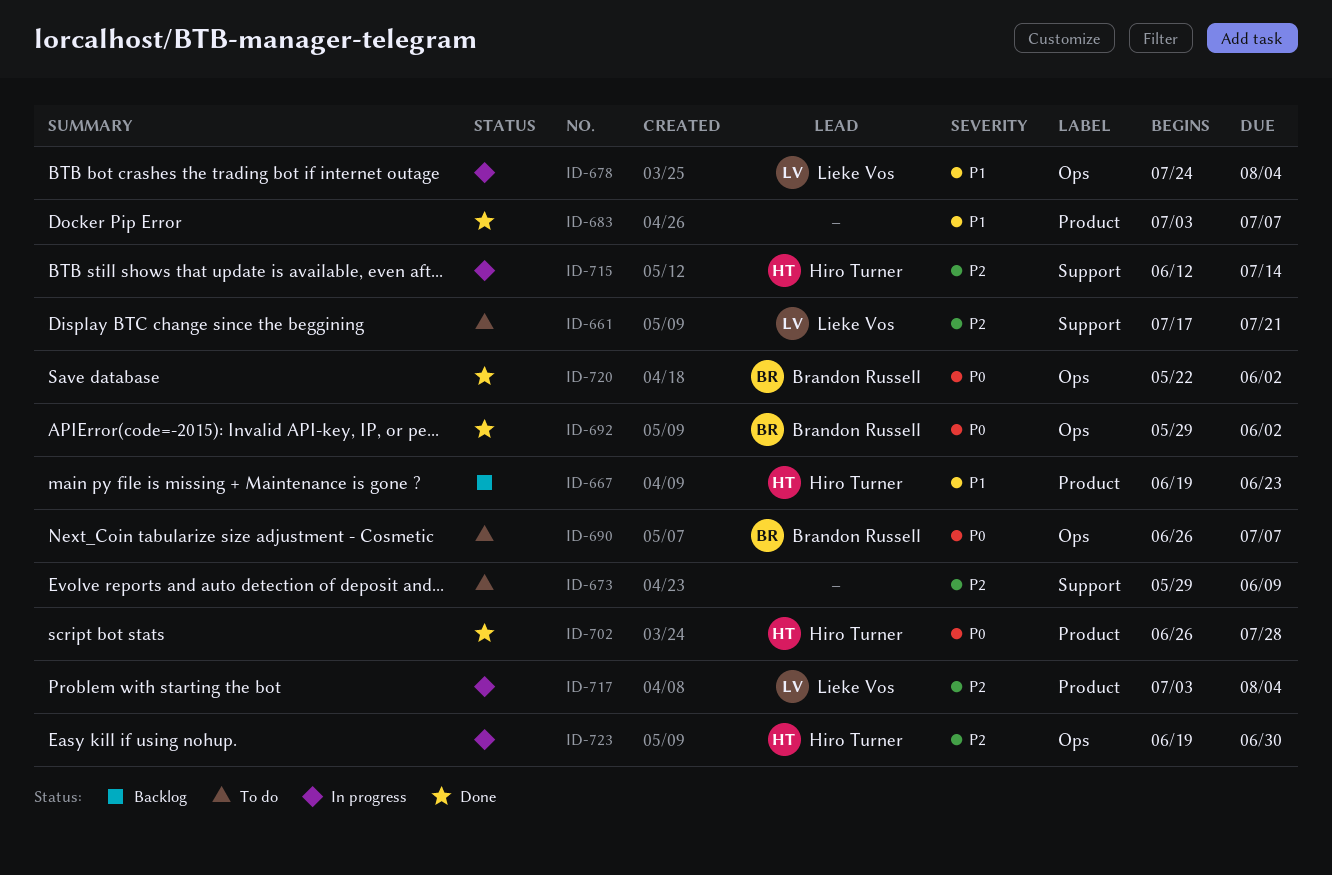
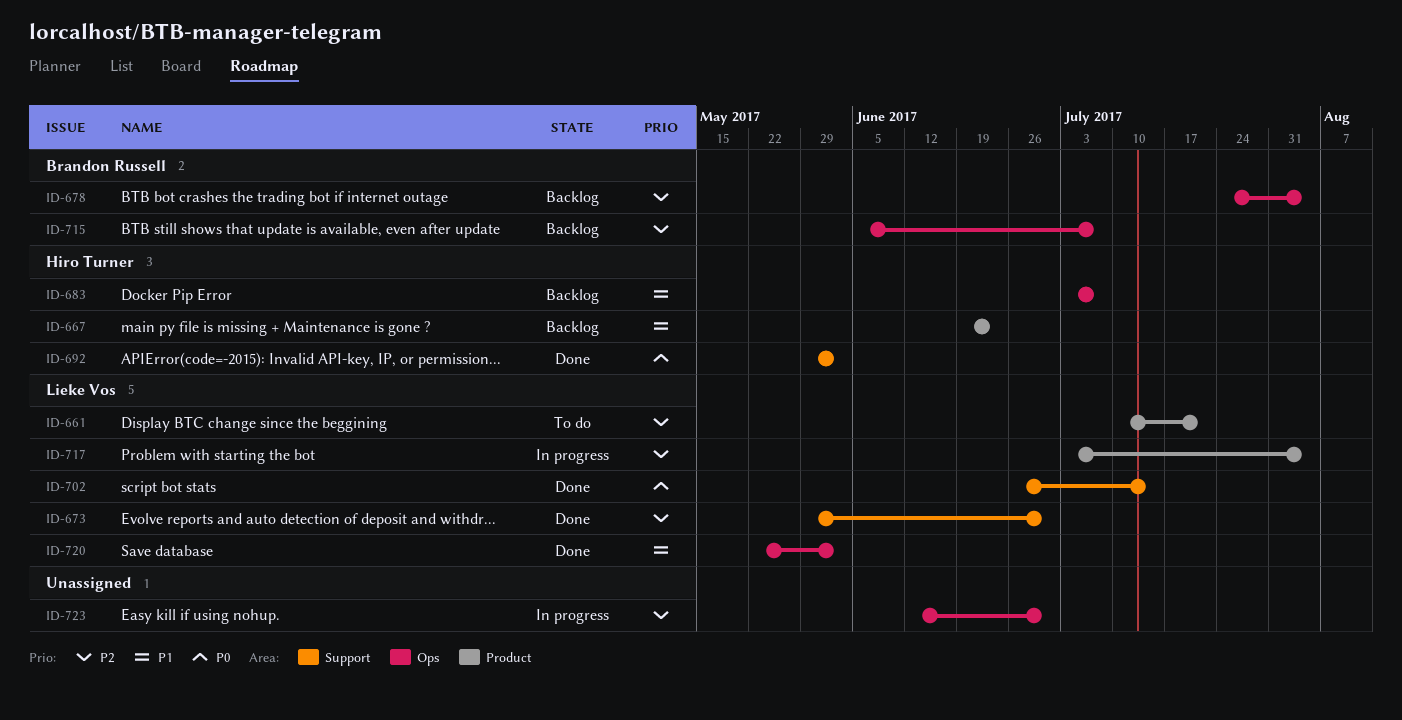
ID-661, label: Support -> Product
ID-661, start: Jul 17 -> Jul 10
ID-673, status: To do -> Done
ID-673, owner: none -> Lieke Vos
ID-673, due: Jun 9 -> Jun 30
ID-678, status: In progress -> Backlog
ID-678, owner: Lieke Vos -> Brandon Russell
ID-678, priority: P1 -> P2
ID-683, status: Done -> Backlog
ID-683, owner: none -> Hiro Turner
ID-683, label: Product -> Ops
ID-690: present -> none
ID-692, owner: Brandon Russell -> Hiro Turner
ID-692, label: Ops -> Support
ID-702, owner: Hiro Turner -> Lieke Vos
ID-702, label: Product -> Support
ID-702, due: Jul 28 -> Jul 14
ID-715, status: In progress -> Backlog
ID-715, owner: Hiro Turner -> Brandon Russell
ID-715, label: Support -> Ops
ID-715, start: Jun 12 -> Jun 5
ID-715, due: Jul 14 -> Jul 7
ID-720, owner: Brandon Russell -> Lieke Vos
ID-720, priority: P0 -> P1
ID-723, owner: Hiro Turner -> none
ID-723, start: Jun 19 -> Jun 12

